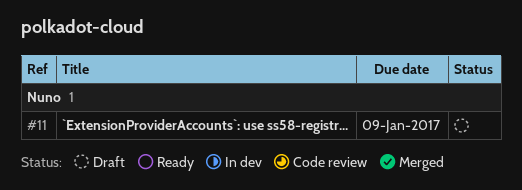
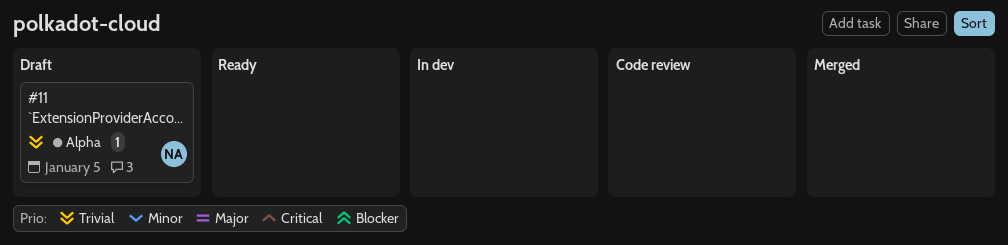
#11, due: Jan 9 -> Jan 5

